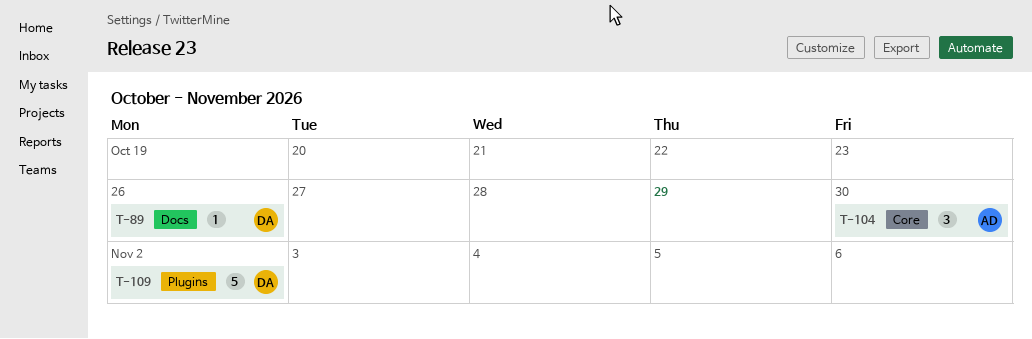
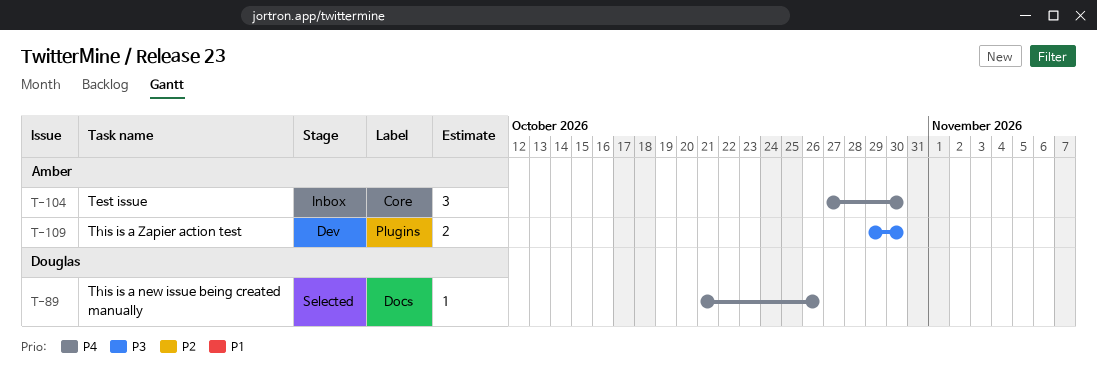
T-109, owner: Douglas -> Amber
T-109, estimate: 5 -> 2
T-109, due: Nov 2 -> Oct 30

